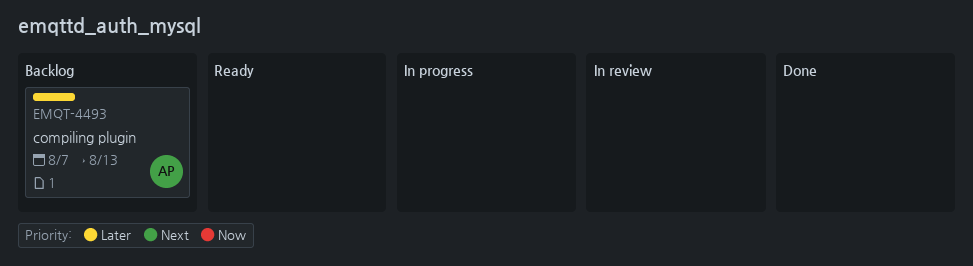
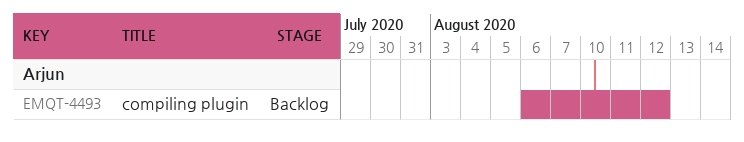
EMQT-4493, start: Aug 7 -> Aug 6
EMQT-4493, due: Aug 13 -> Aug 12

